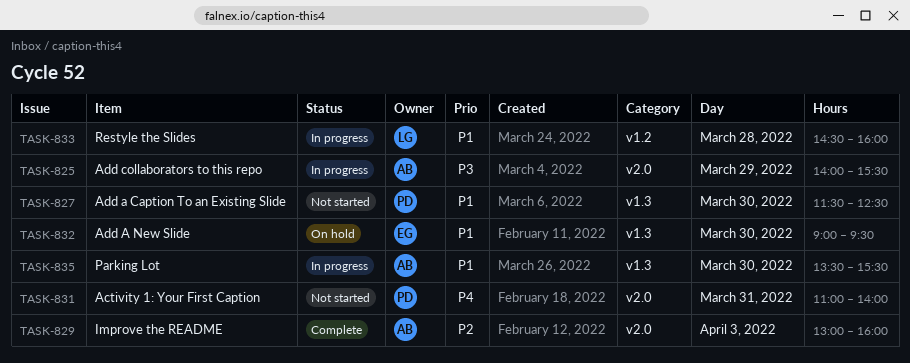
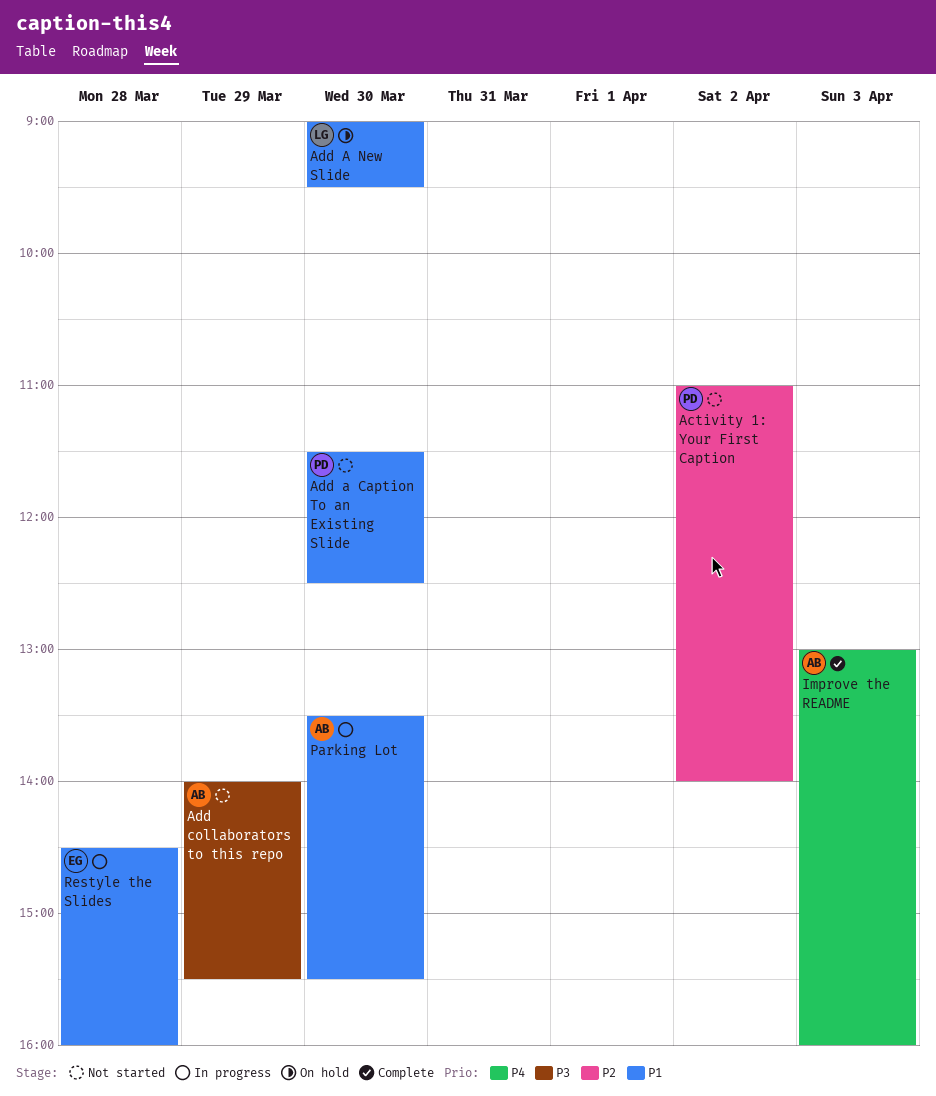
Activity 1: Your First Caption, priority: P4 -> P2
Activity 1: Your First Caption, day: Mar 31 -> Apr 2
Add A New Slide, owner: EG -> LG
Add collaborators to this repo, status: In progress -> Not started
Improve the README, priority: P2 -> P4
Restyle the Slides, owner: LG -> EG

